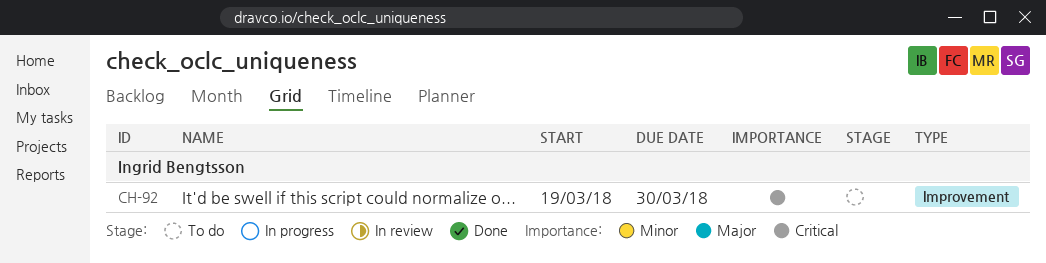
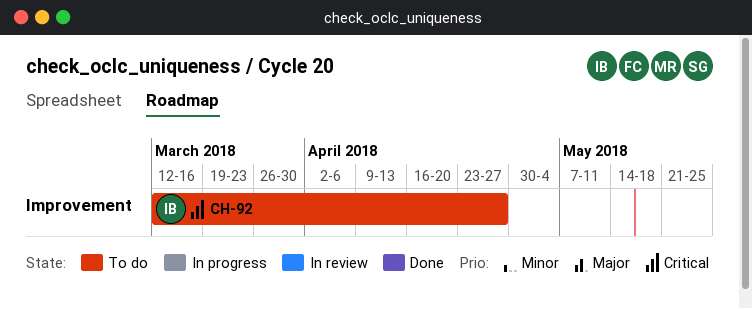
CH-92, start: Mar 19 -> Mar 12
CH-92, due: Mar 30 -> Apr 27

